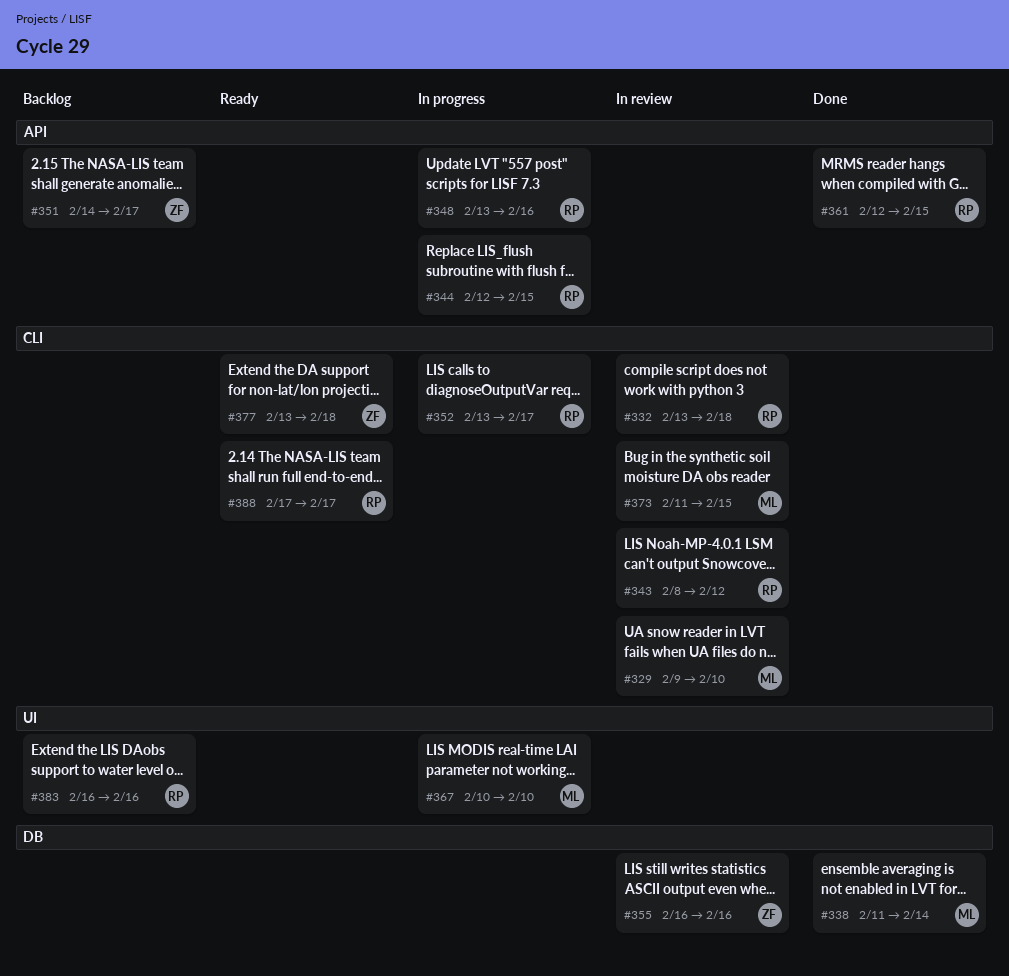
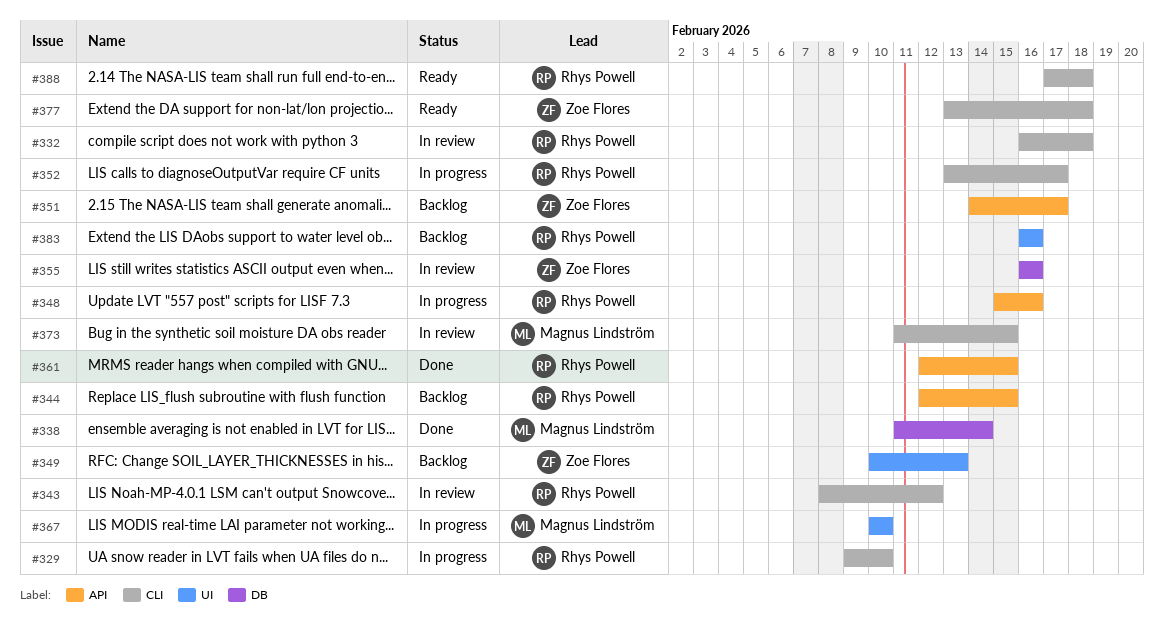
#329, status: In review -> In progress
#329, owner: Magnus Lindström -> Rhys Powell
#332, start: Feb 13 -> Feb 16
#344, status: In progress -> Backlog
#348, start: Feb 13 -> Feb 15
#349: none -> present
#388, due: Feb 17 -> Feb 18

